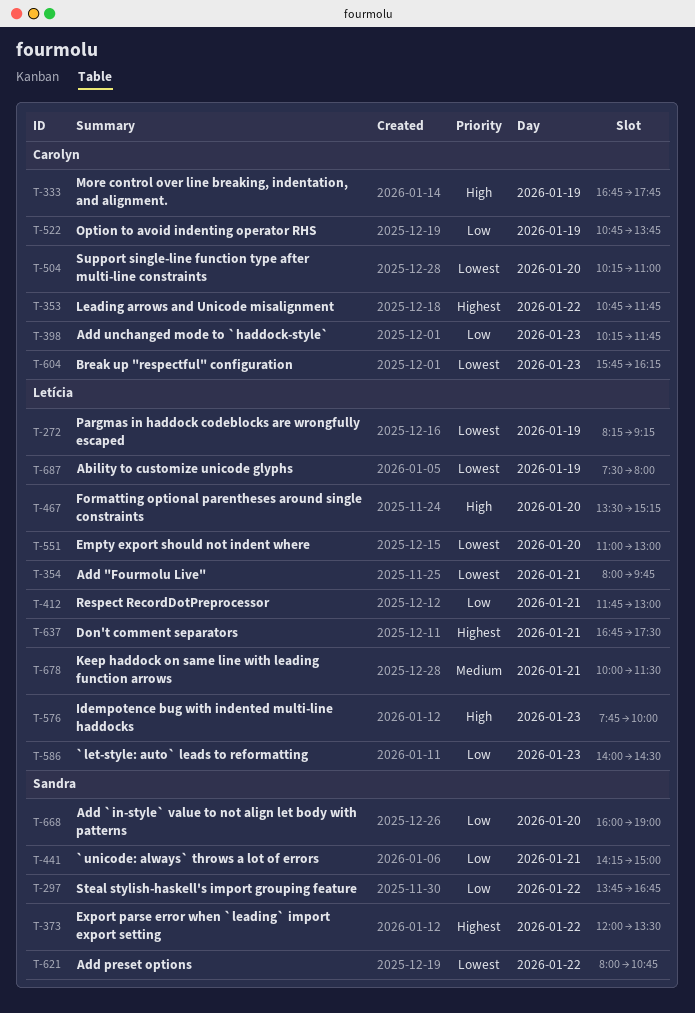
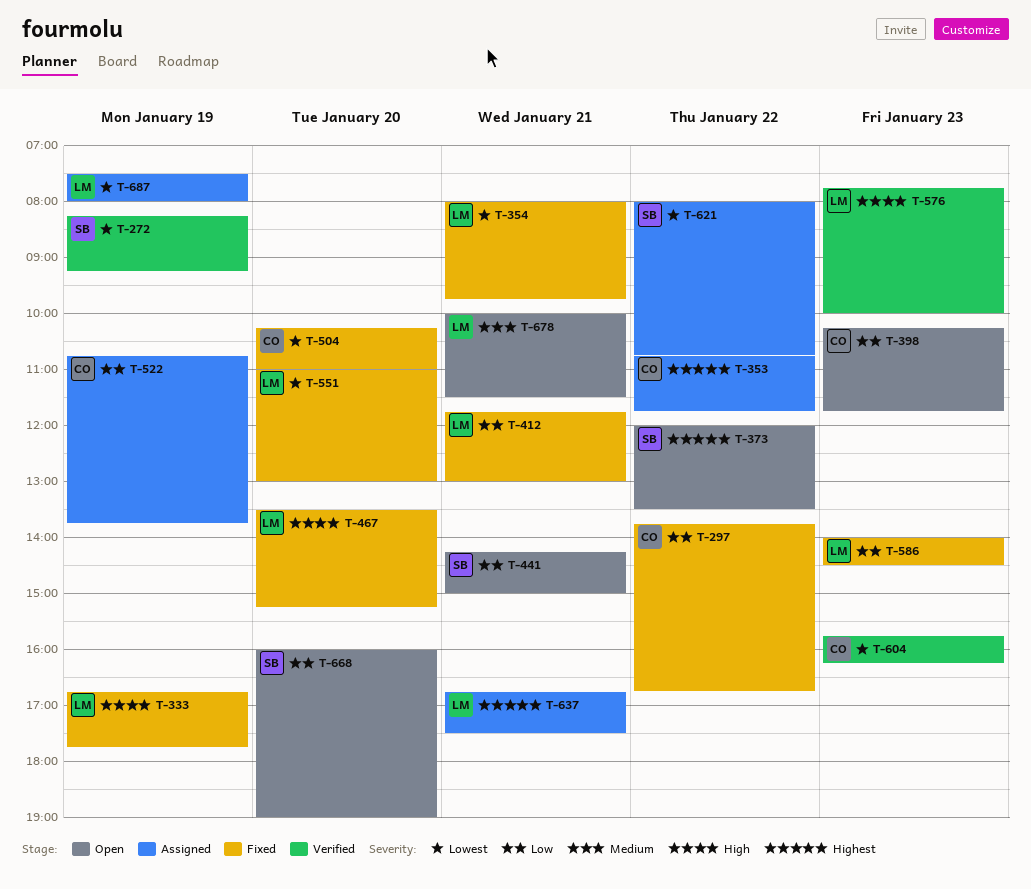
T-272, owner: Letícia -> Sandra
T-297, owner: Sandra -> Carolyn
T-333, owner: Carolyn -> Letícia

